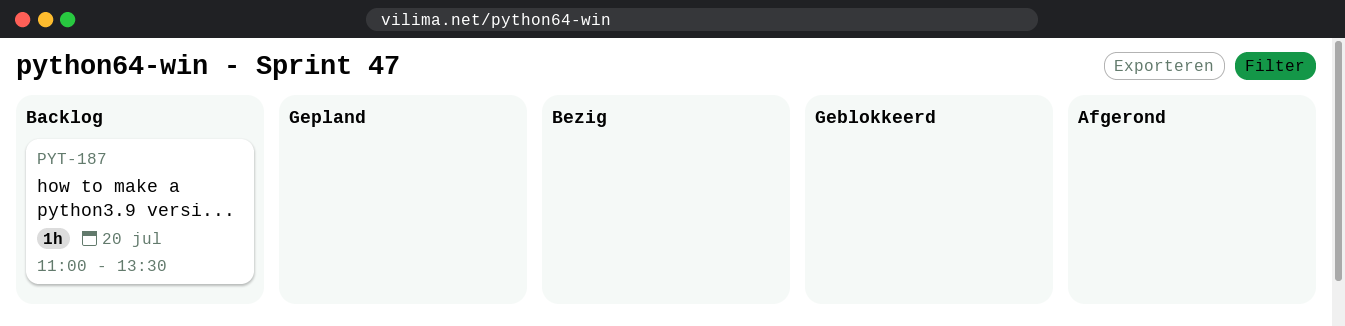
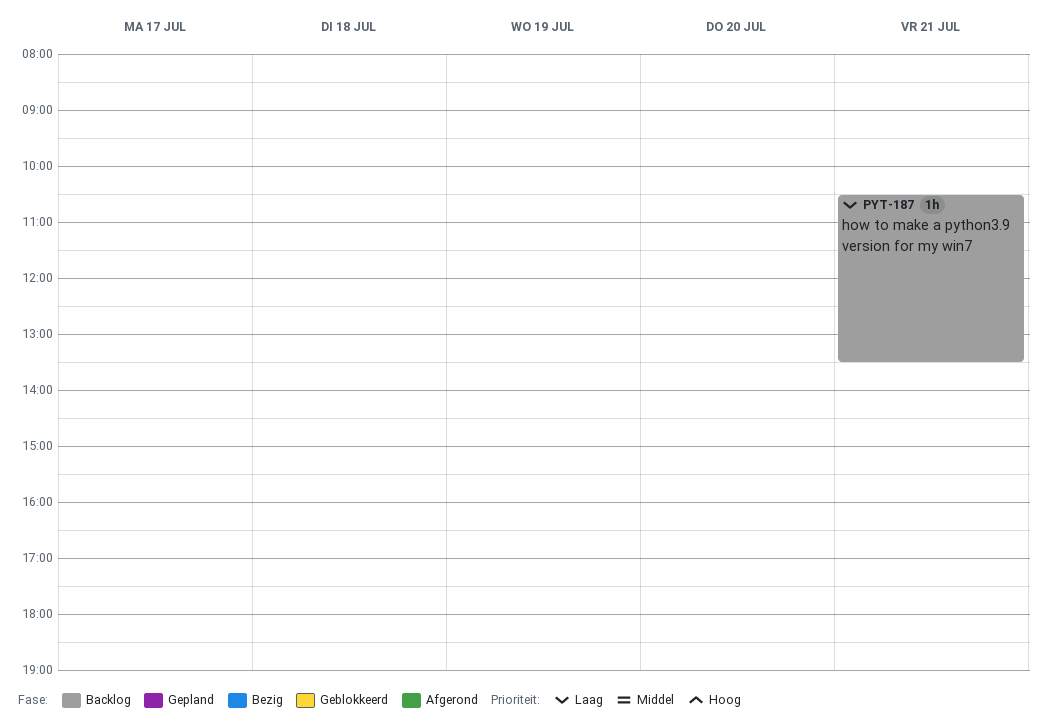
PYT-187, day: Jul 20 -> Jul 21
PYT-187, begins: 11:00 -> 10:30

